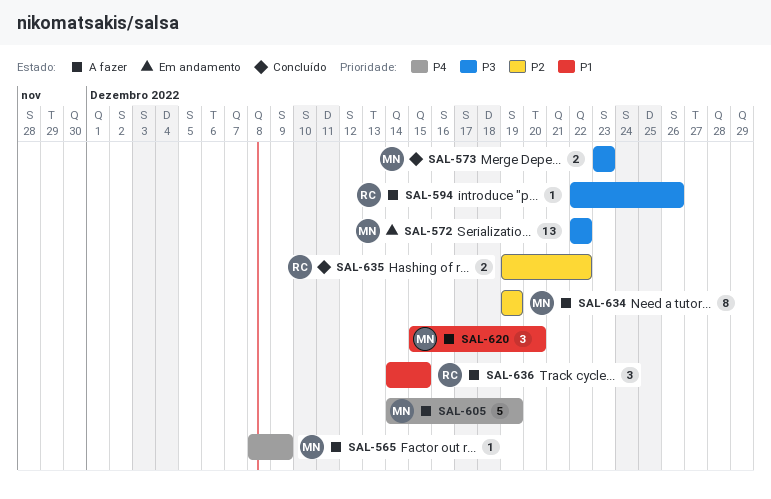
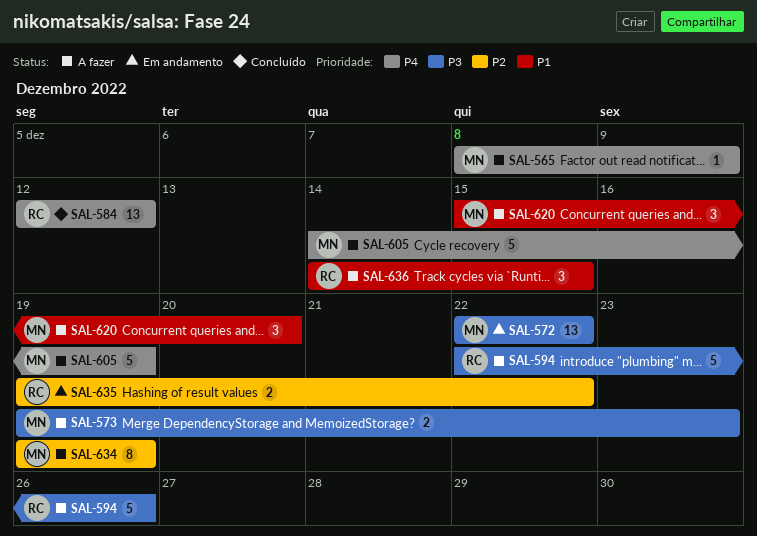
SAL-573, status: Concluído -> A fazer
SAL-573, start: Dec 23 -> Dec 19
SAL-584: none -> present
SAL-594, estimate: 1 -> 5
SAL-635, status: Concluído -> Em andamento

